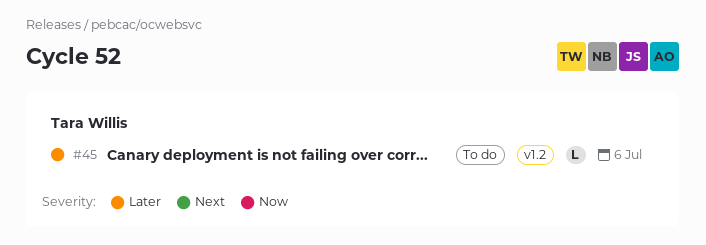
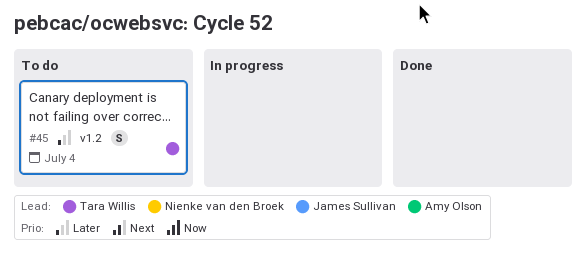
#45, estimate: L -> S
#45, due: Jul 6 -> Jul 4

